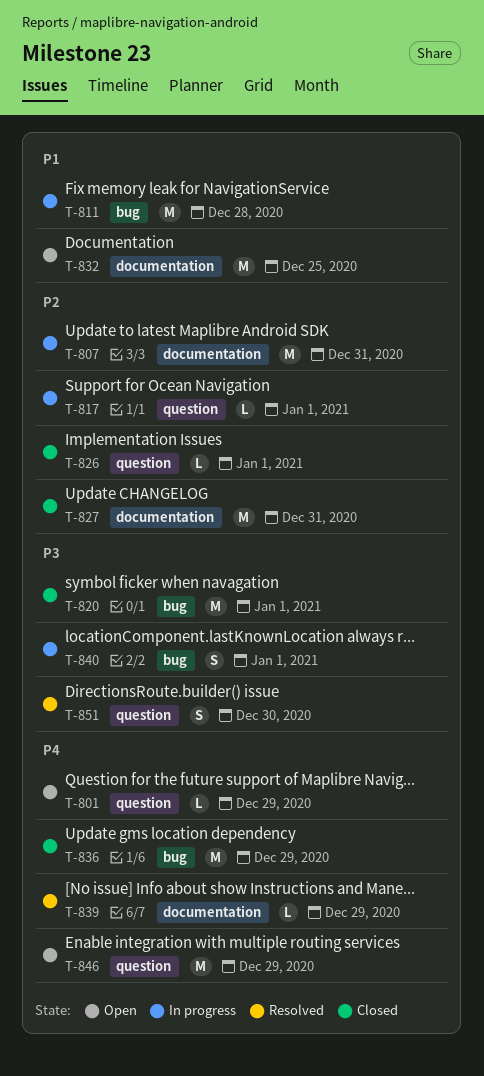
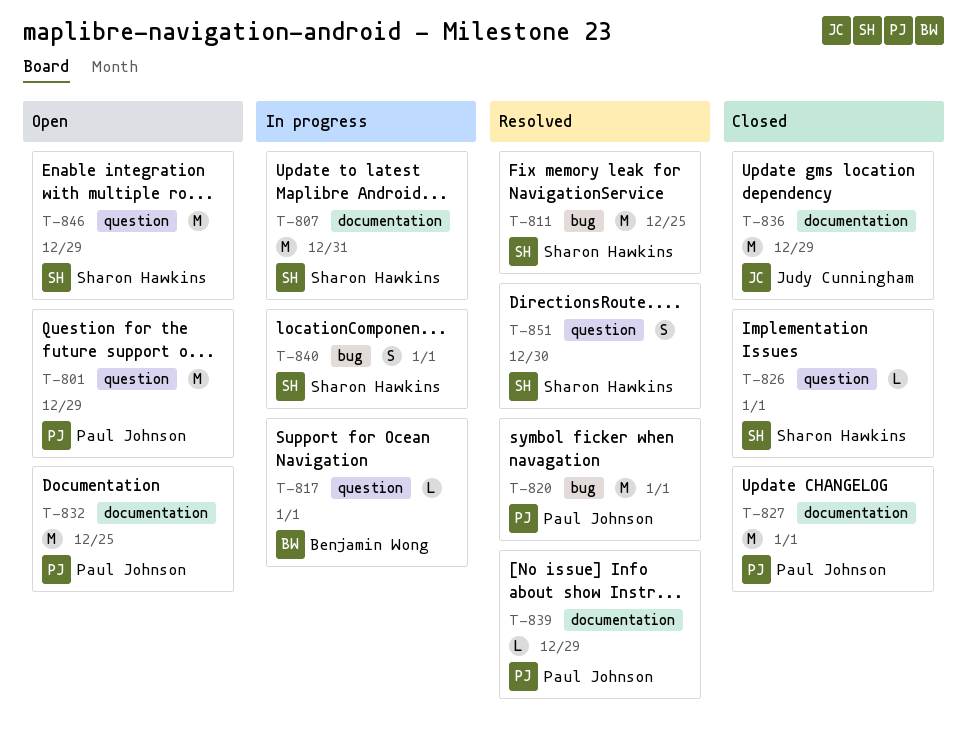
T-801, estimate: L -> M
T-811, status: In progress -> Resolved
T-811, due: Dec 28 -> Dec 25
T-820, status: Closed -> Resolved
T-827, due: Dec 31 -> Jan 1
T-836, label: bug -> documentation

